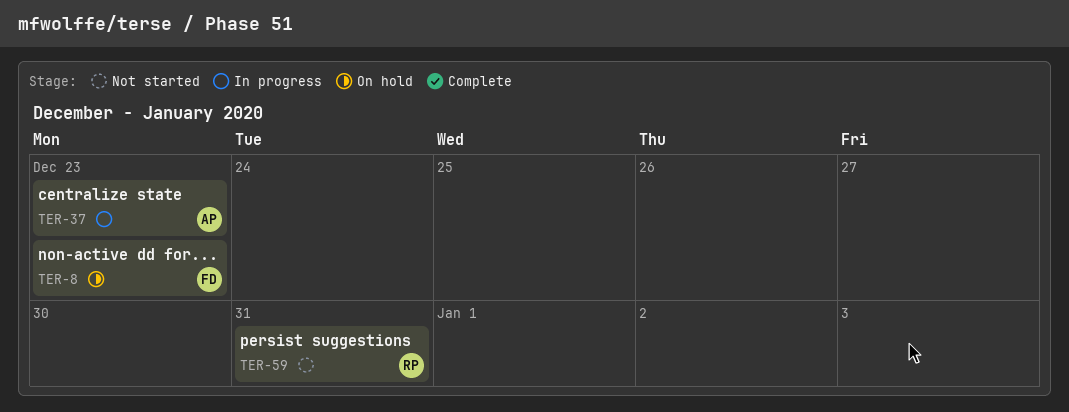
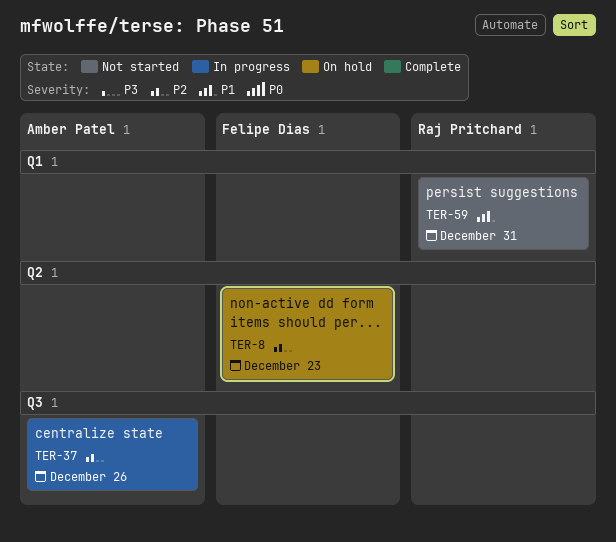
TER-37, due: Dec 23 -> Dec 26

